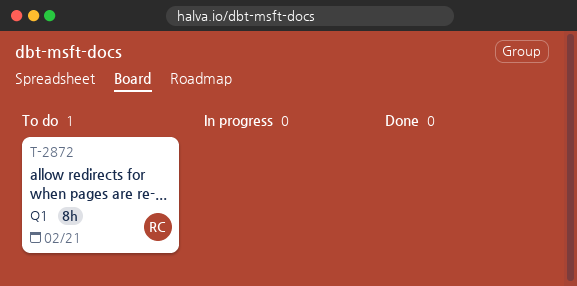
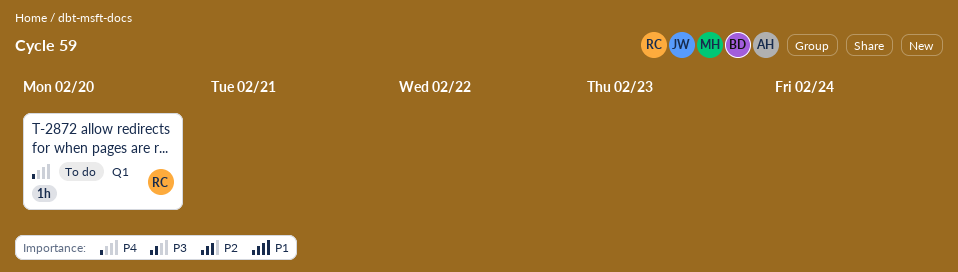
T-2872, estimate: 8h -> 1h
T-2872, due: Feb 21 -> Feb 20

